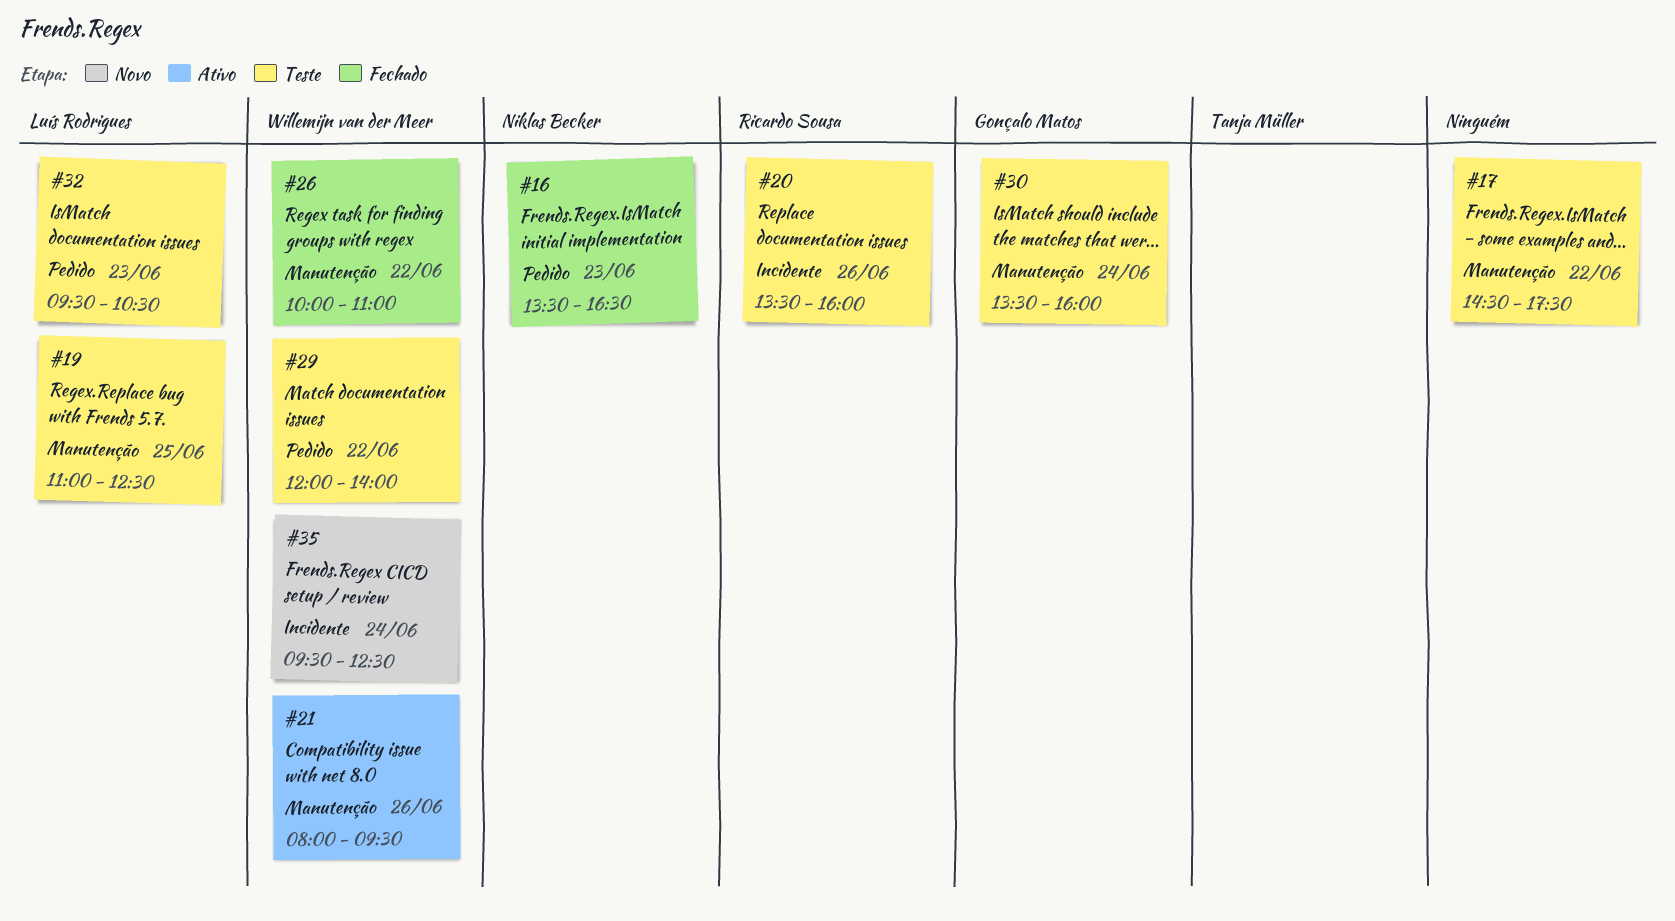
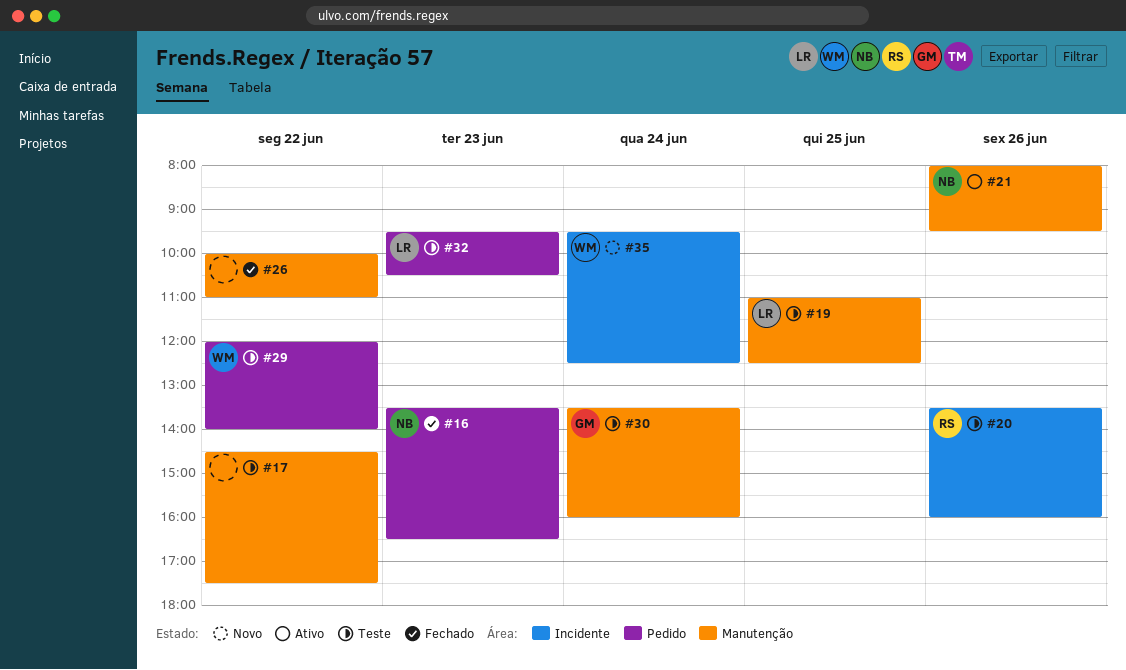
#21, owner: Willemijn van der Meer -> Niklas Becker
#26, owner: Willemijn van der Meer -> none

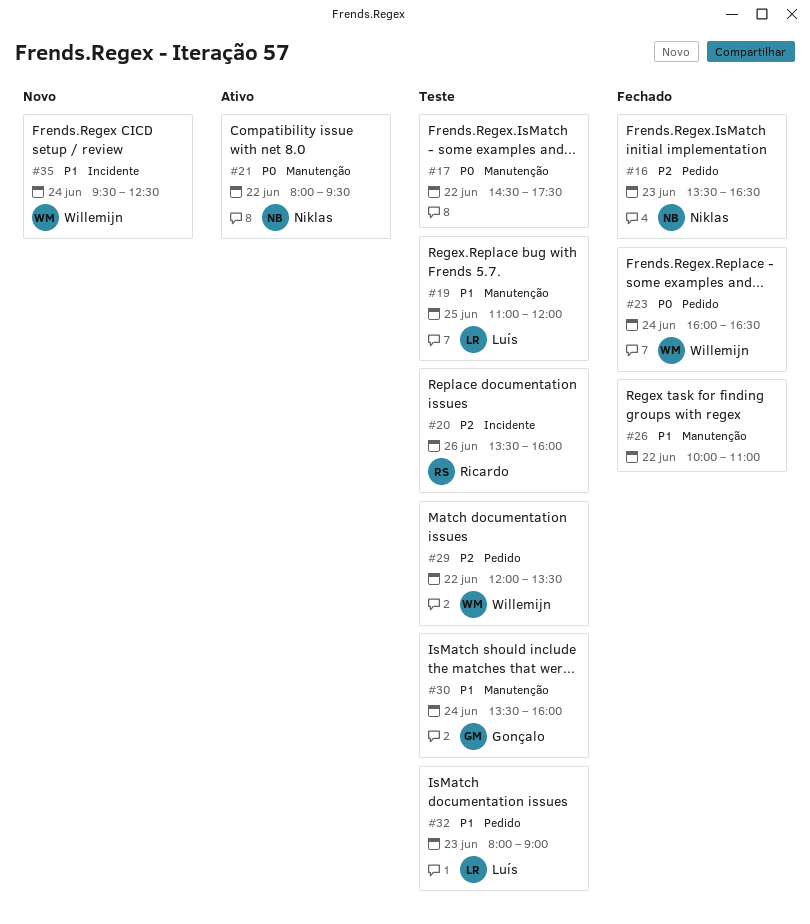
#19, ends: 12:30 -> 12:00
#21, day: Jun 26 -> Jun 22
#23: none -> present
#29, ends: 14:00 -> 13:30
#32, begins: 09:30 -> 08:00
#32, ends: 10:30 -> 09:00

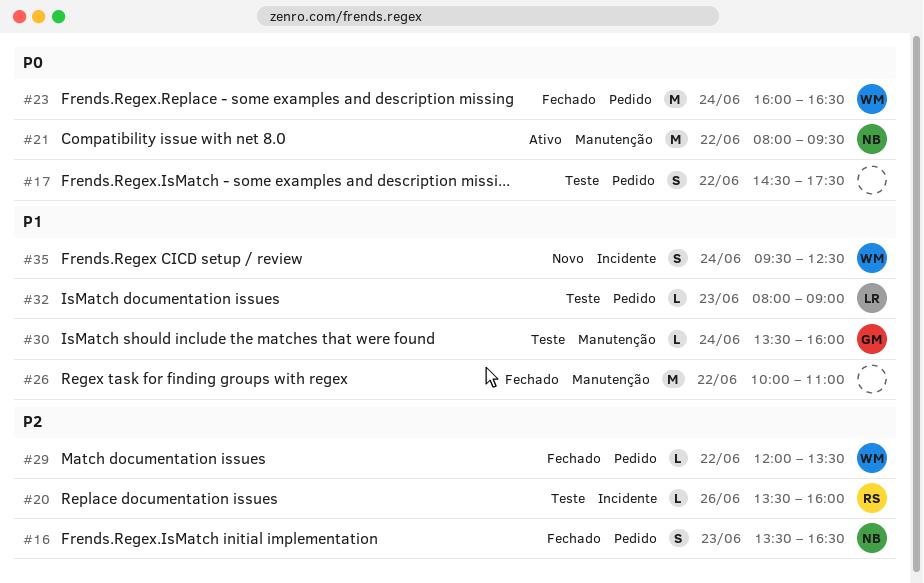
#17, label: Manutenção -> Pedido
#19: present -> none
#29, status: Teste -> Fechado

